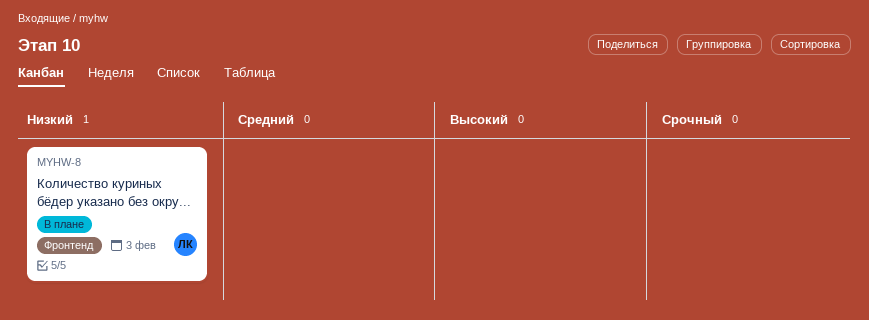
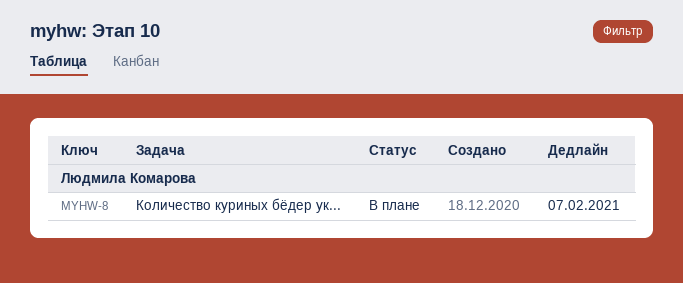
MYHW-8, due: Feb 3 -> Feb 7

